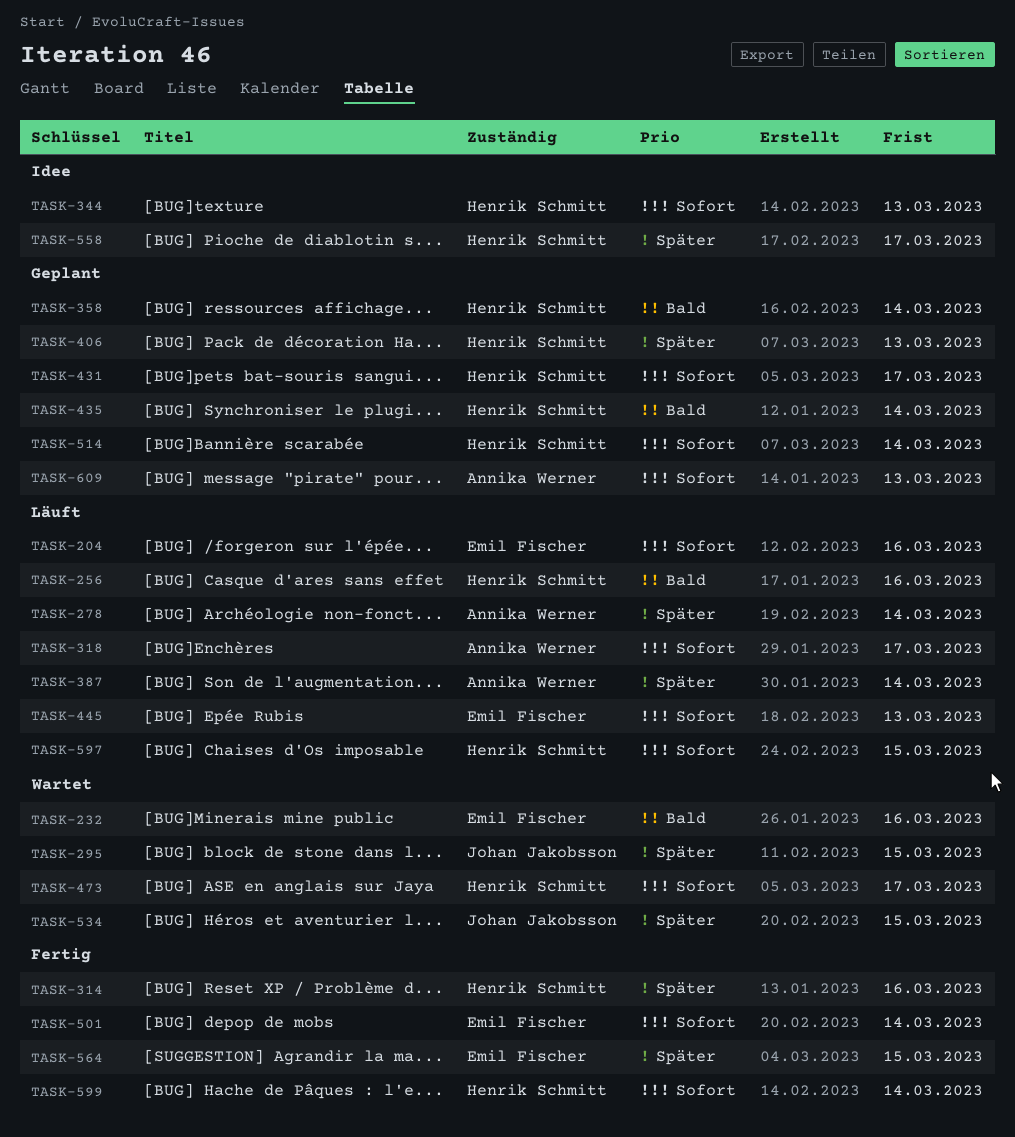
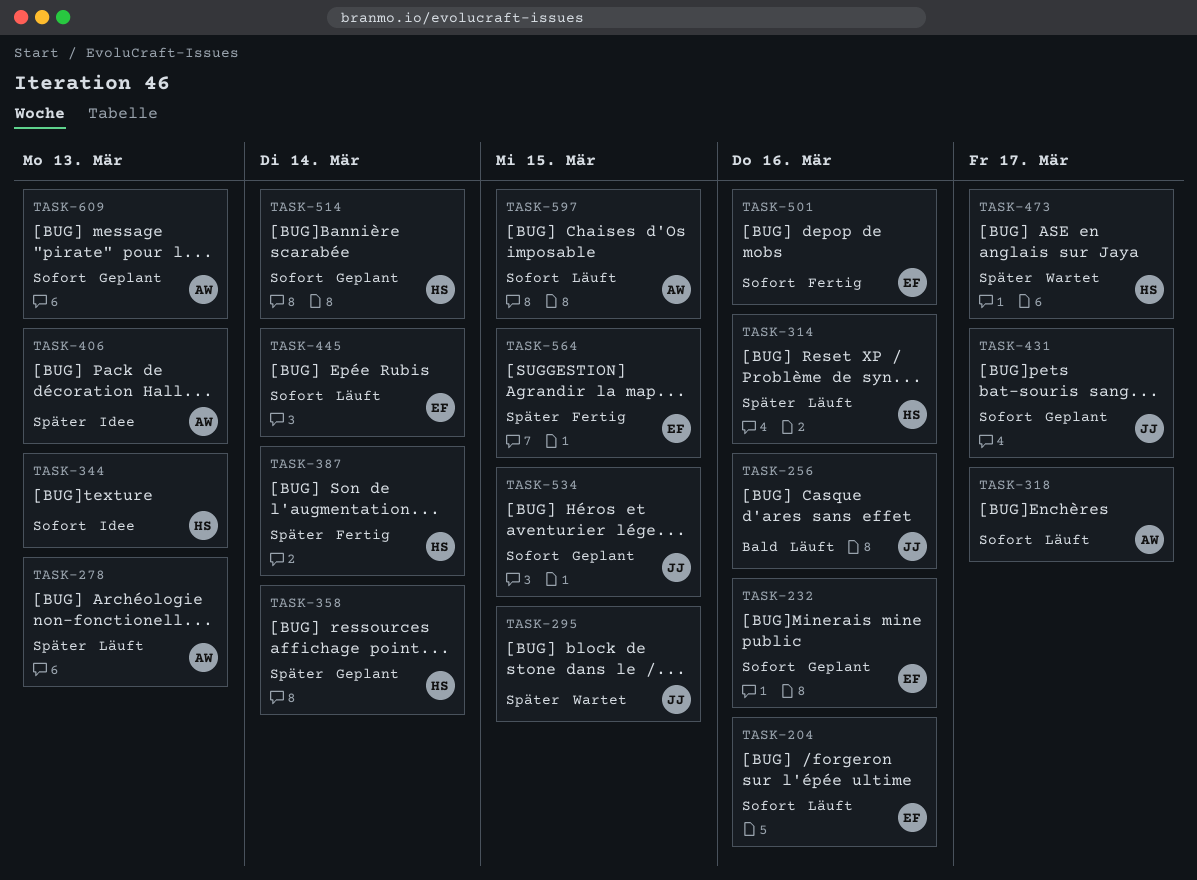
TASK-232, status: Wartet -> Geplant
TASK-232, priority: Bald -> Sofort
TASK-256, owner: Henrik Schmitt -> Johan Jakobsson
TASK-278, due: Mar 14 -> Mar 13
TASK-314, status: Fertig -> Läuft
TASK-358, priority: Bald -> Später
TASK-387, status: Läuft -> Fertig
TASK-387, owner: Annika Werner -> Henrik Schmitt
TASK-406, status: Geplant -> Idee
TASK-406, owner: Henrik Schmitt -> Annika Werner
TASK-431, owner: Henrik Schmitt -> Johan Jakobsson
TASK-435: present -> none
TASK-445, due: Mar 13 -> Mar 14
TASK-473, priority: Sofort -> Später
TASK-501, due: Mar 14 -> Mar 16
TASK-534, status: Wartet -> Geplant
TASK-534, priority: Später -> Sofort
TASK-558: present -> none
TASK-597, owner: Henrik Schmitt -> Annika Werner
TASK-599: present -> none

